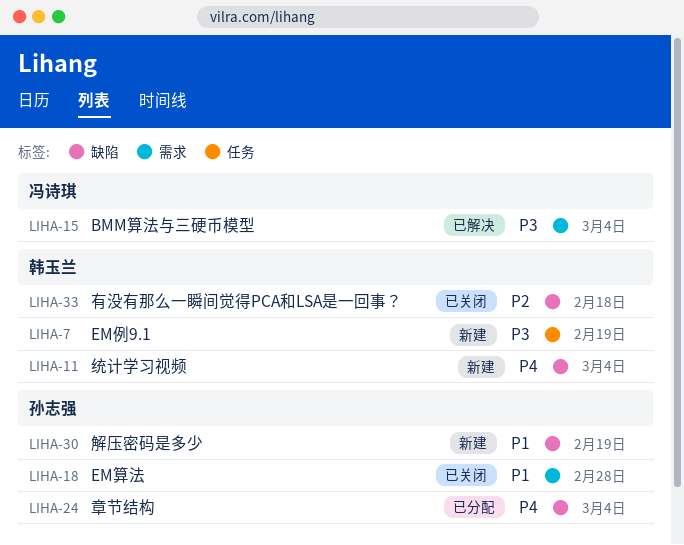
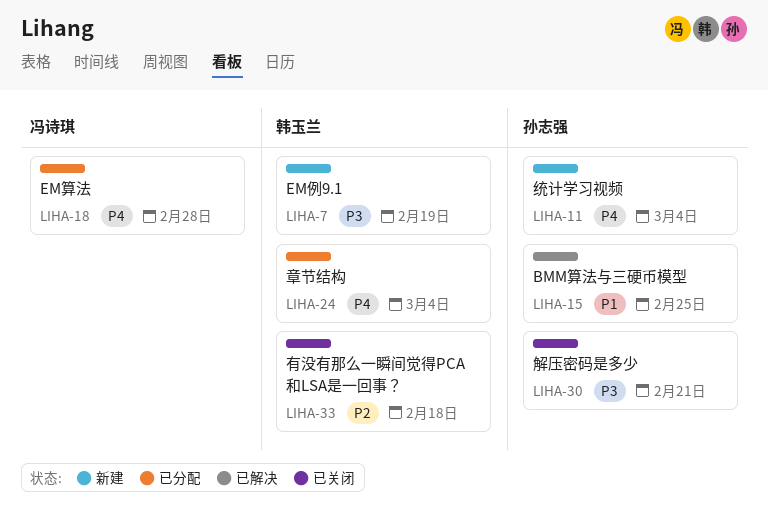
LIHA-11, owner: 韩玉兰 -> 孙志强
LIHA-15, owner: 冯诗琪 -> 孙志强
LIHA-15, priority: P3 -> P1
LIHA-15, due: Mar 4 -> Feb 25
LIHA-18, status: 已关闭 -> 已分配
LIHA-18, owner: 孙志强 -> 冯诗琪
LIHA-18, priority: P1 -> P4
LIHA-24, owner: 孙志强 -> 韩玉兰
LIHA-30, status: 新建 -> 已关闭
LIHA-30, priority: P1 -> P3
LIHA-30, due: Feb 19 -> Feb 21

